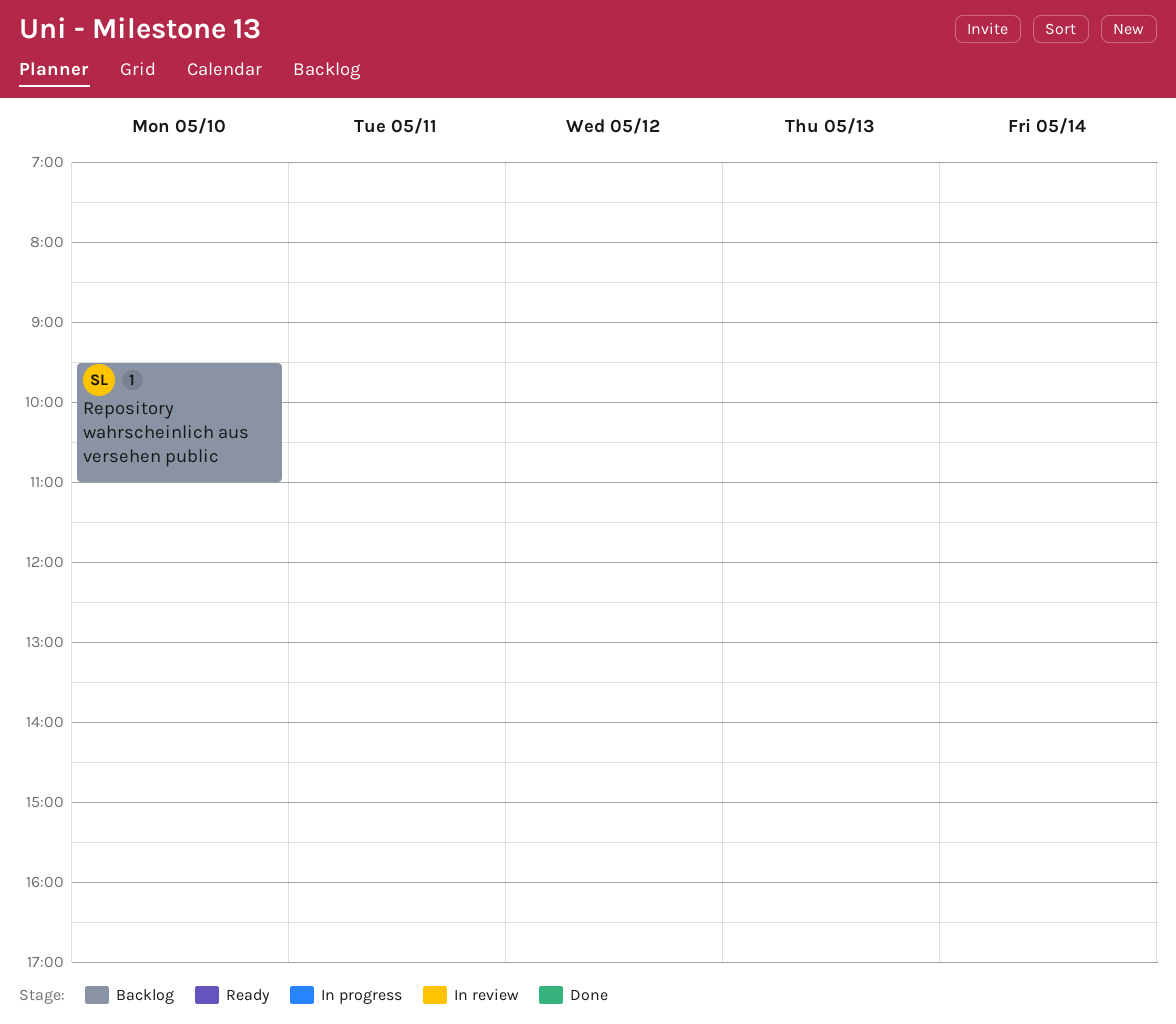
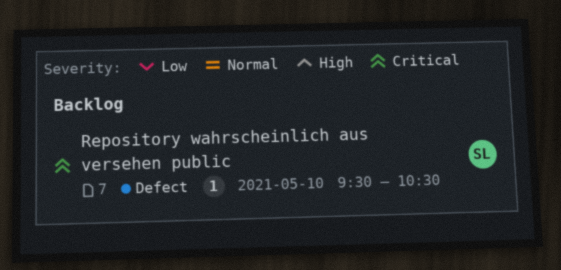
Repository wahrscheinlich aus versehen public, ends: 11:00 -> 10:30

